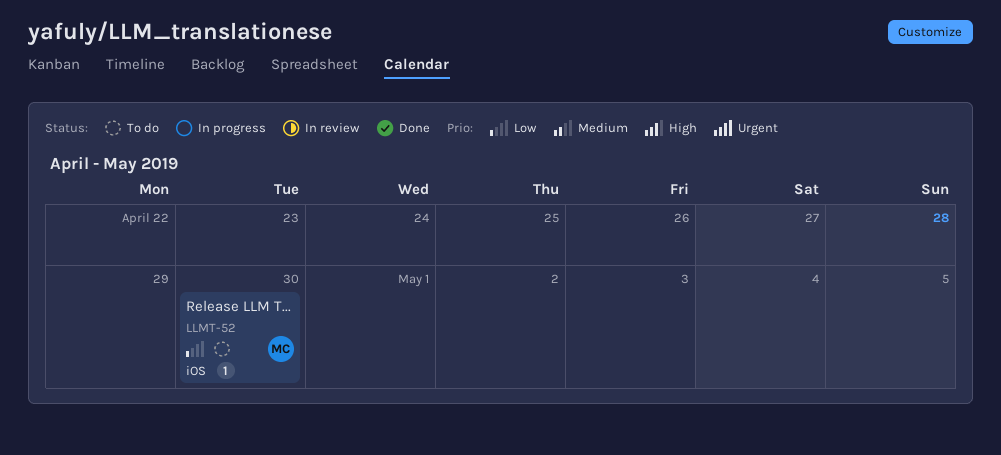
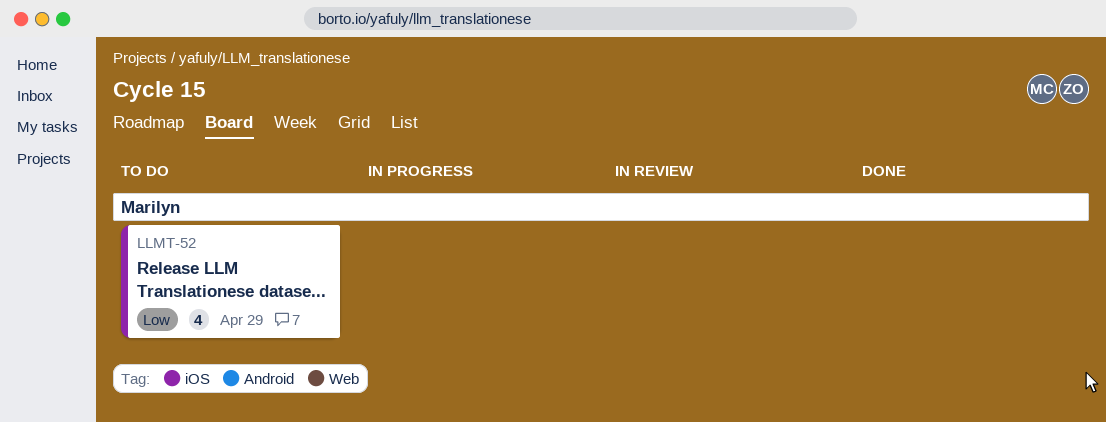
LLMT-52, estimate: 1 -> 4
LLMT-52, due: Apr 30 -> Apr 29

